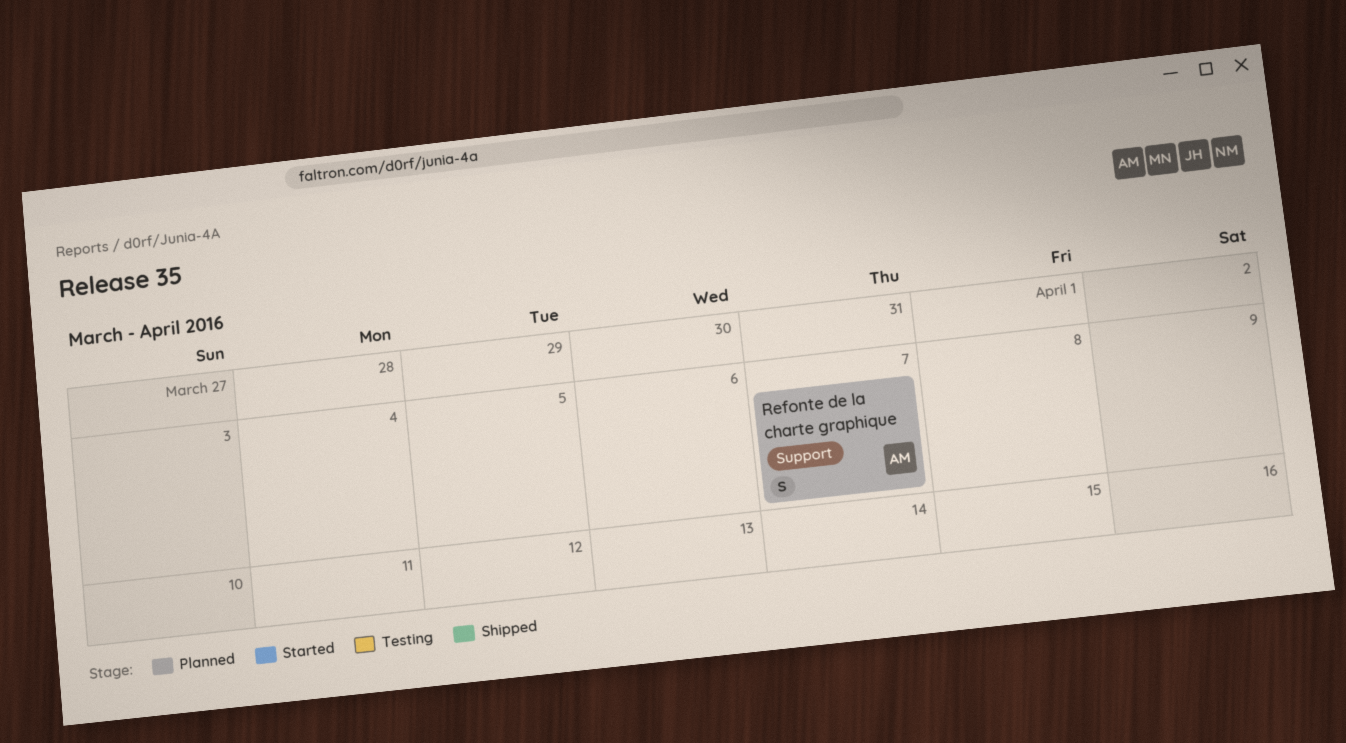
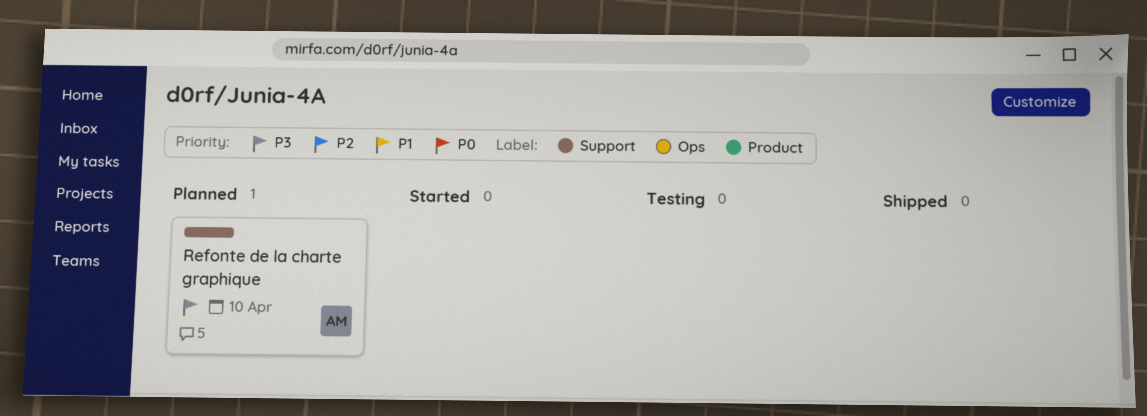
Refonte de la charte graphique, due: Apr 7 -> Apr 10

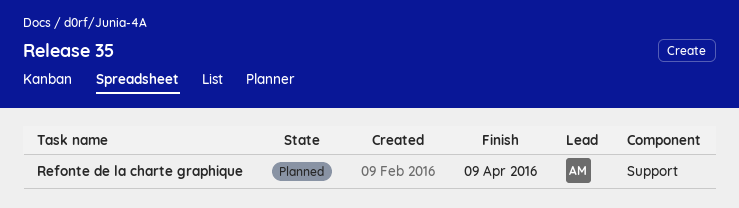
Refonte de la charte graphique, due: Apr 10 -> Apr 9

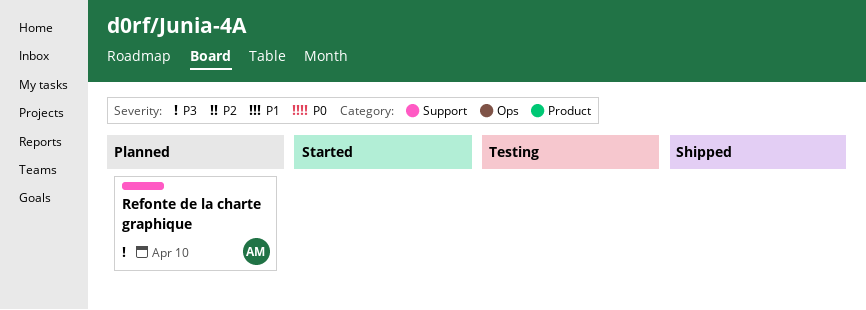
Refonte de la charte graphique, due: Apr 9 -> Apr 10

